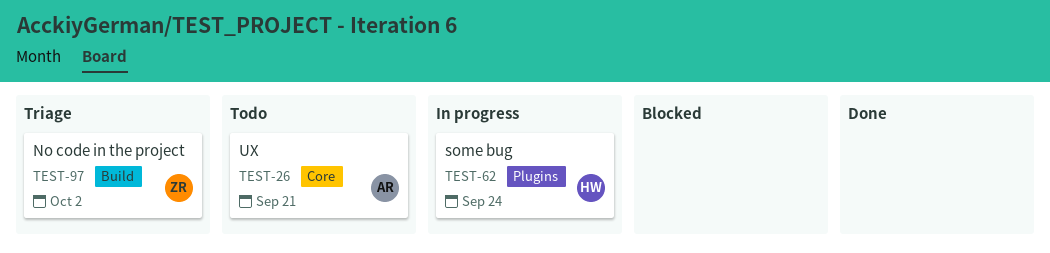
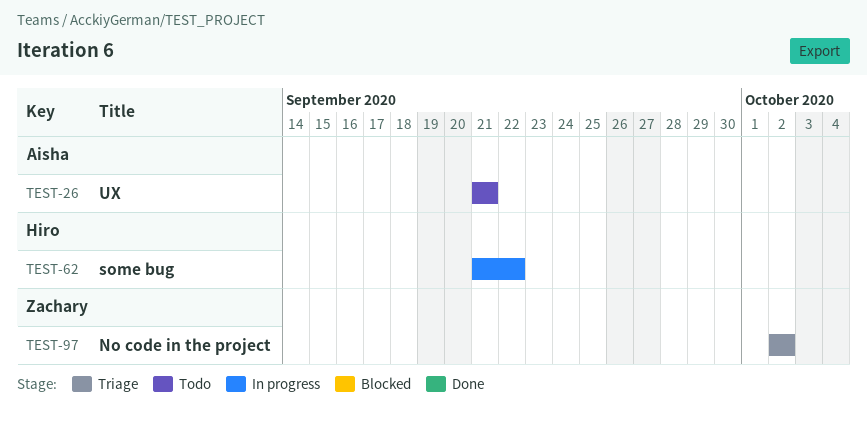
TEST-62, due: Sep 24 -> Sep 22

